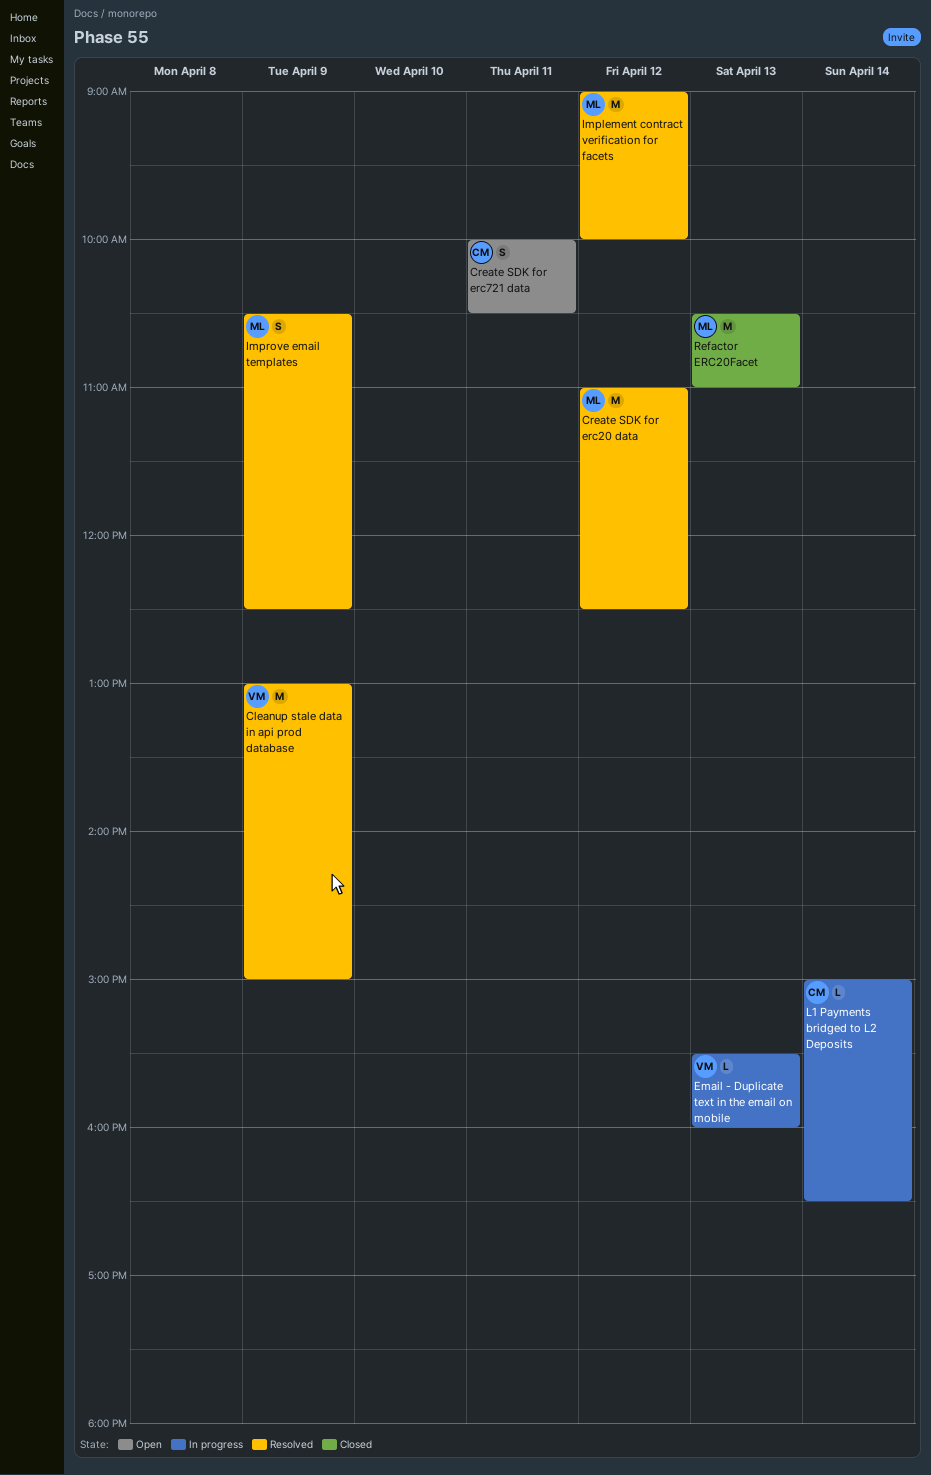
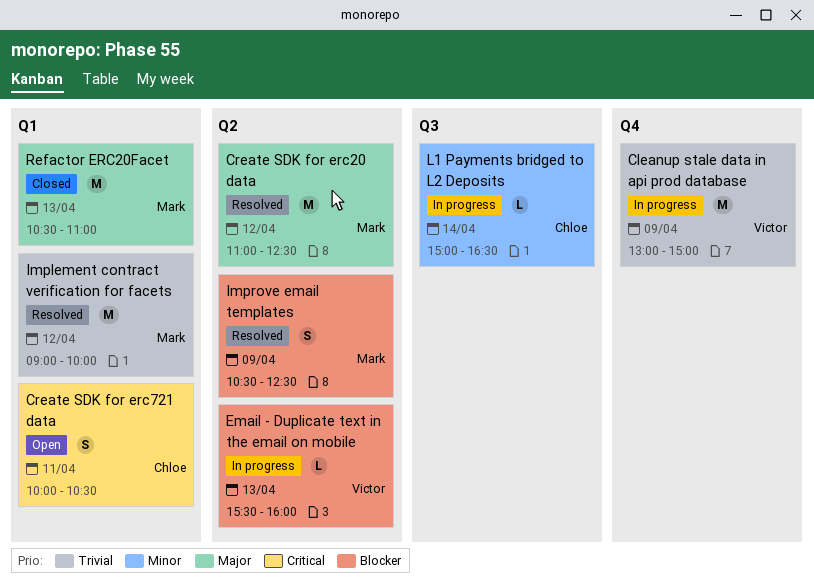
Cleanup stale data in api prod database, status: Resolved -> In progress

